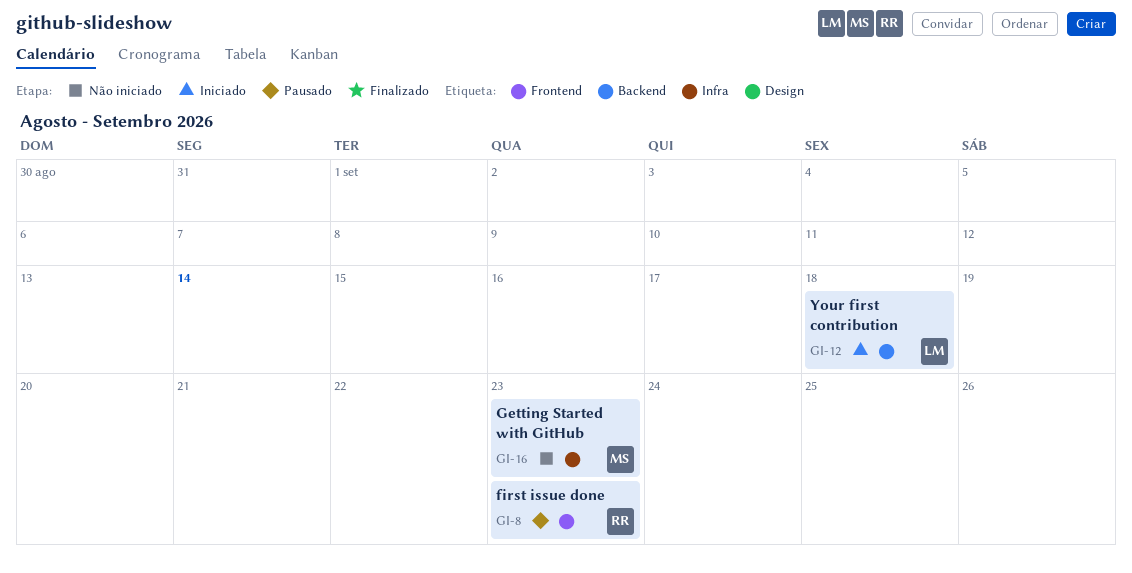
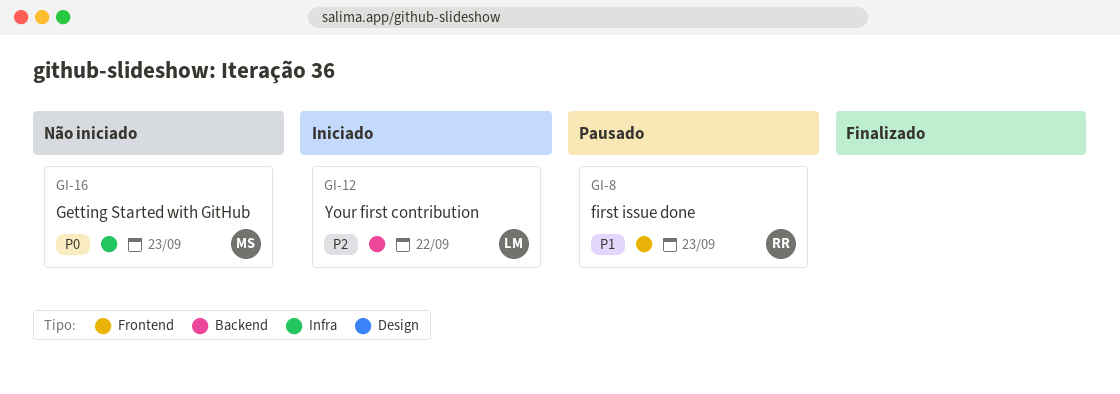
GI-12, due: Sep 18 -> Sep 22

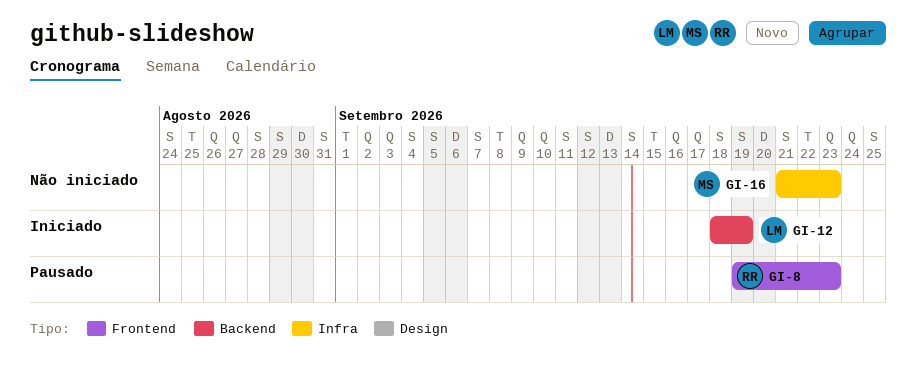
GI-12, due: Sep 22 -> Sep 19

